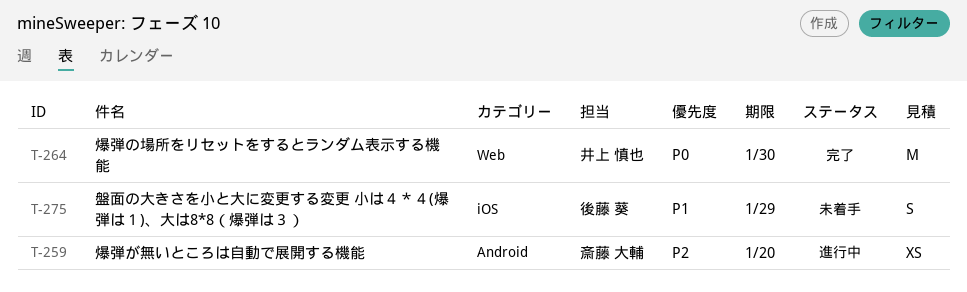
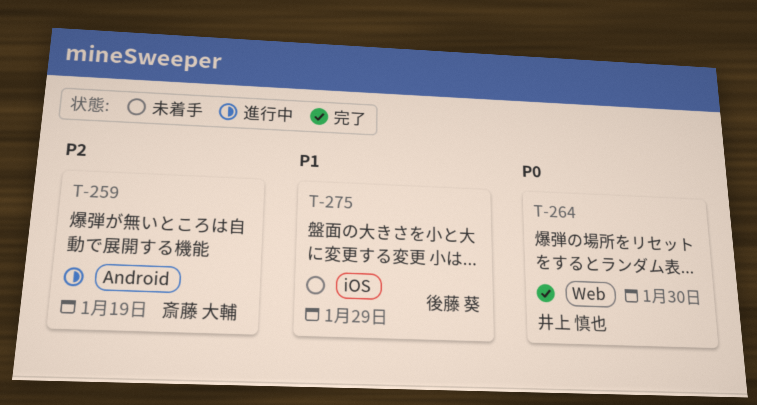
T-259, due: Jan 20 -> Jan 19

